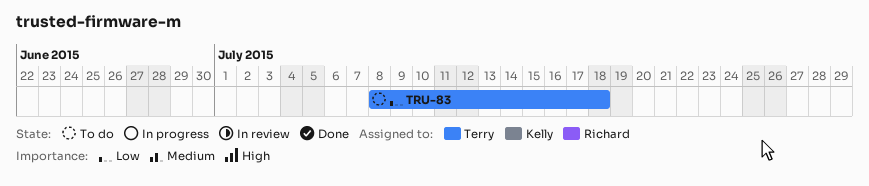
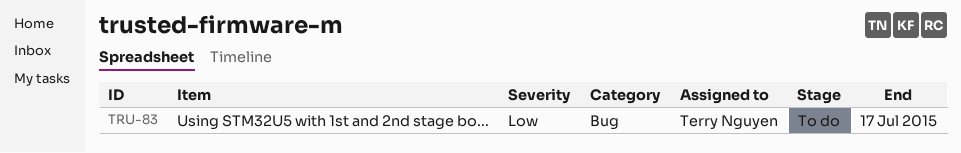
TRU-83, due: Jul 18 -> Jul 17

